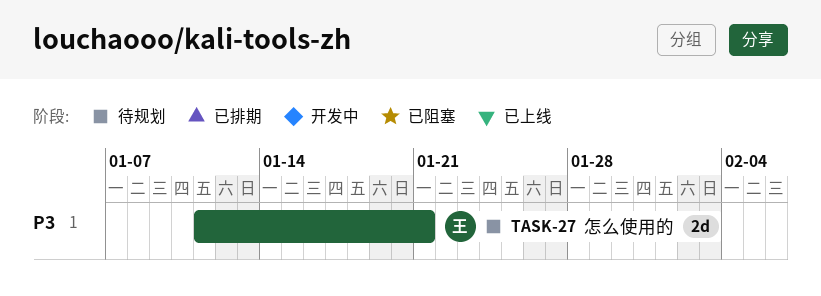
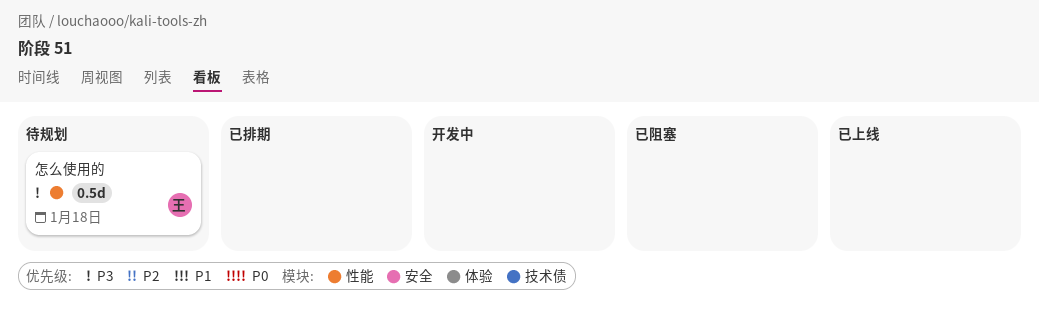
怎么使用的, estimate: 2d -> 0.5d
怎么使用的, due: Jan 21 -> Jan 18

